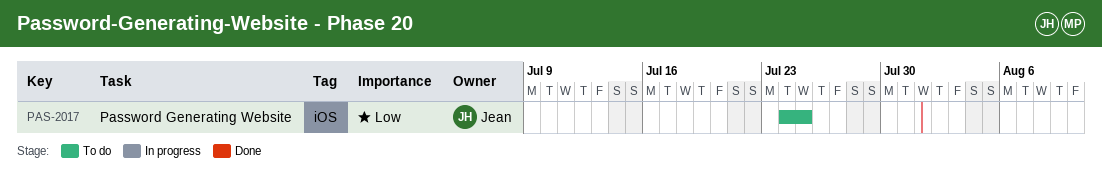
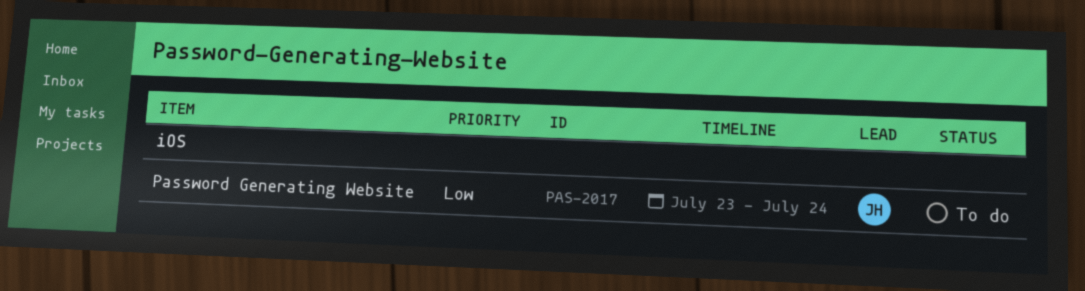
PAS-2017, start: Jul 24 -> Jul 23
PAS-2017, due: Jul 25 -> Jul 24

